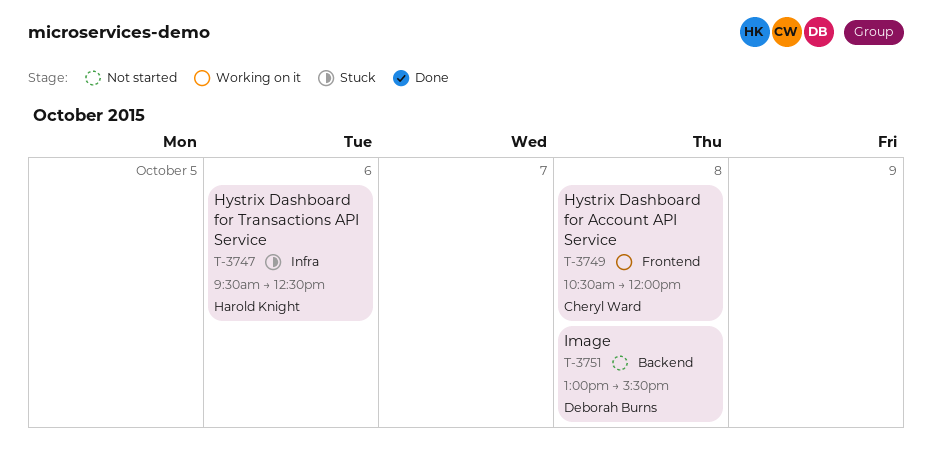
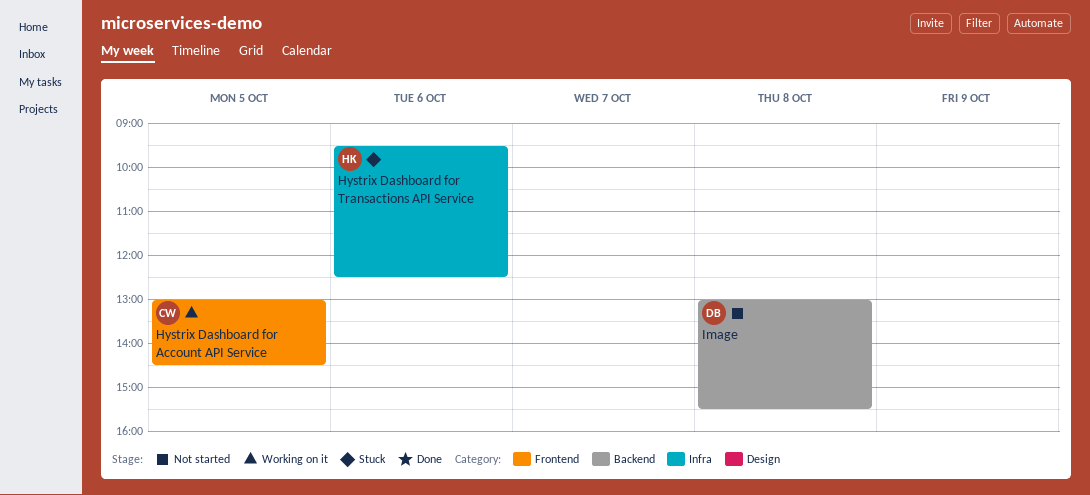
Hystrix Dashboard for Account API Service, day: Oct 8 -> Oct 5
Hystrix Dashboard for Account API Service, begins: 10:30 -> 13:00
Hystrix Dashboard for Account API Service, ends: 12:00 -> 14:30

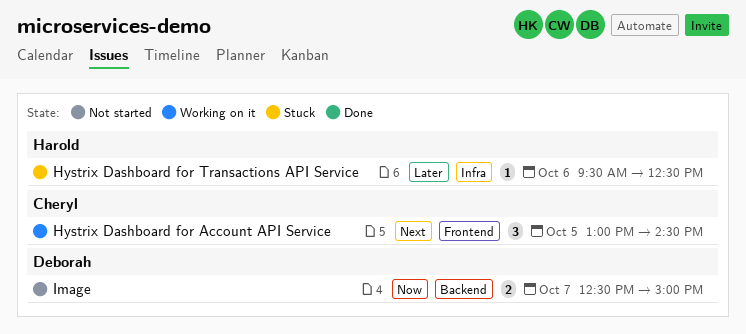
Image, day: Oct 8 -> Oct 7
Image, begins: 13:00 -> 12:30
Image, ends: 15:30 -> 15:00

